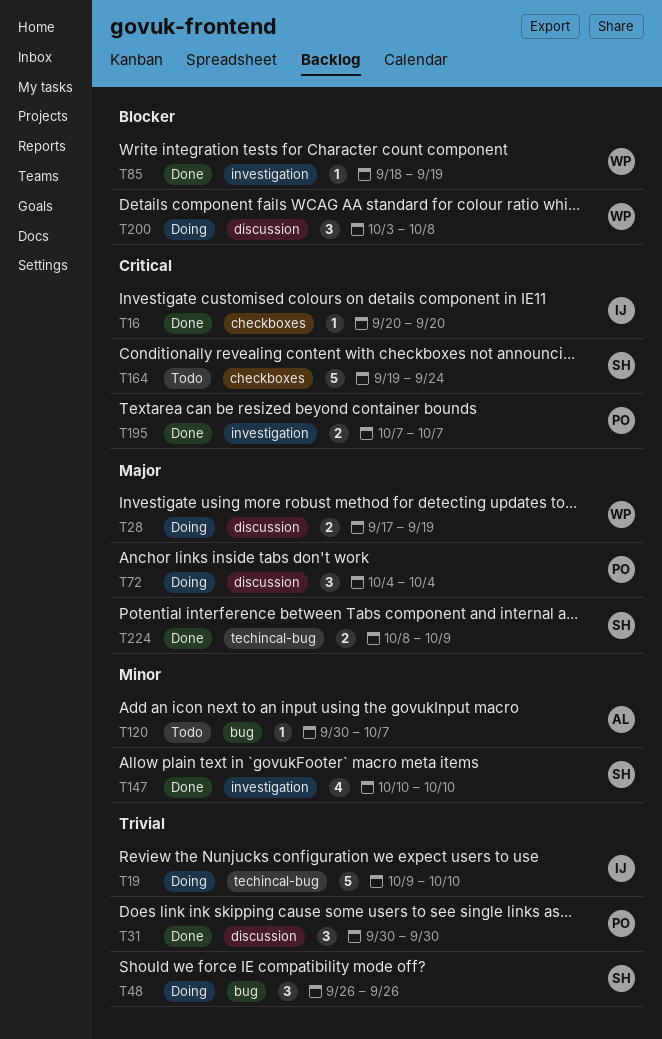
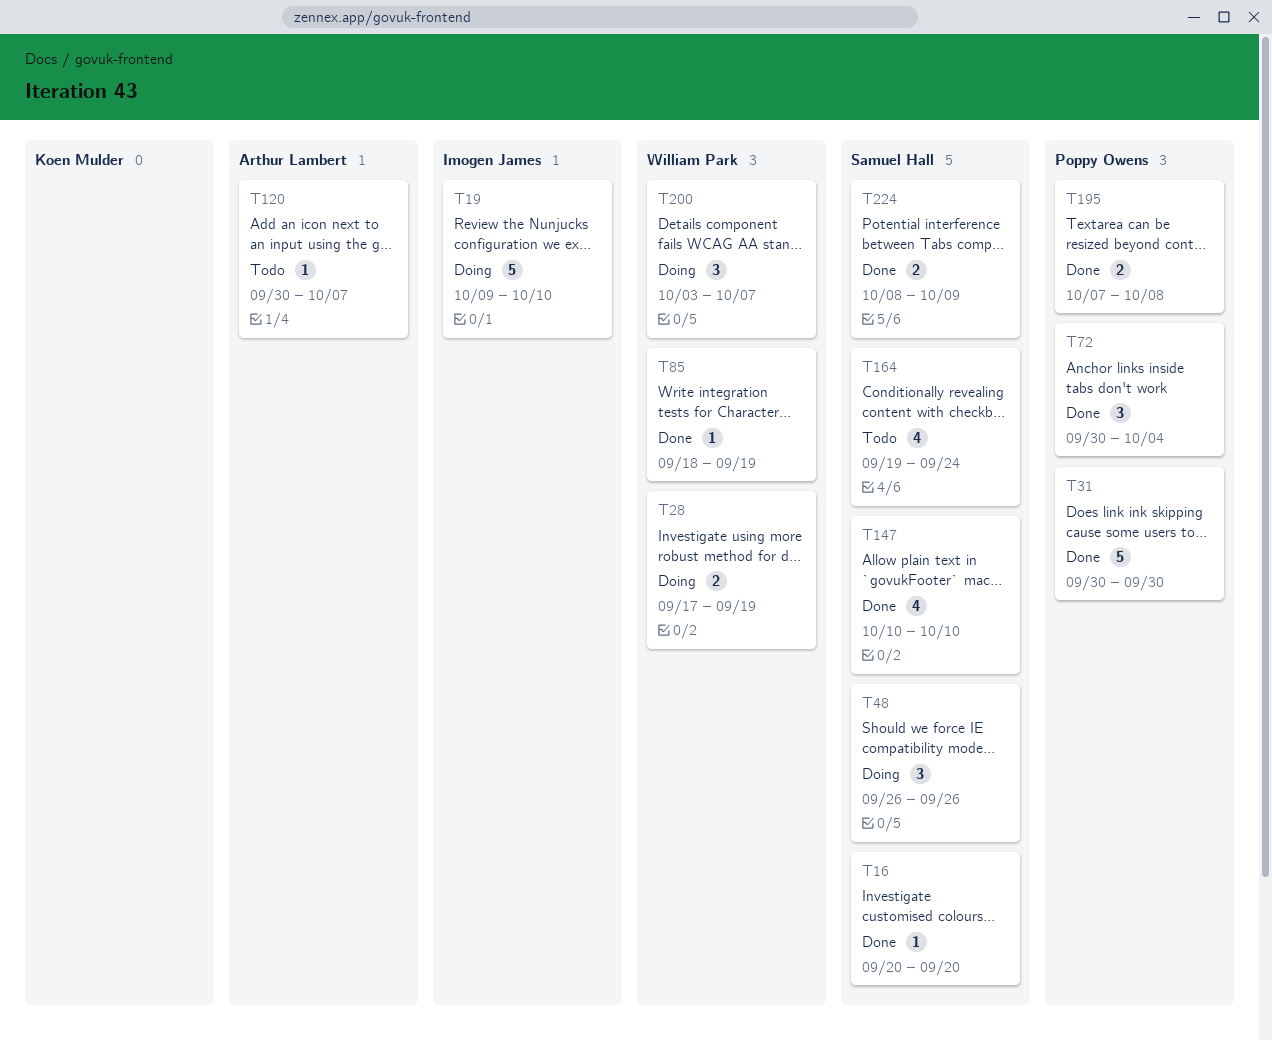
T16, owner: Imogen James -> Samuel Hall
T31, estimate: 3 -> 5
T72, status: Doing -> Done
T72, start: Oct 4 -> Sep 30
T164, estimate: 5 -> 4
T195, due: Oct 7 -> Oct 8
T200, due: Oct 8 -> Oct 7

